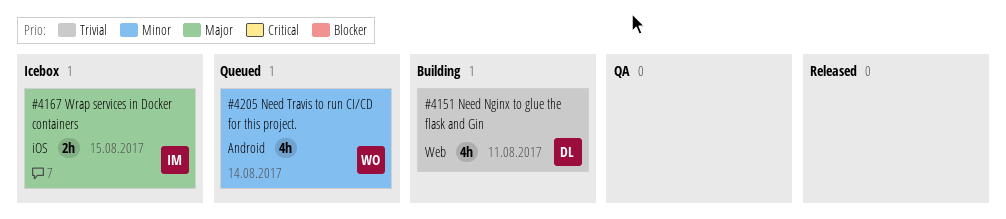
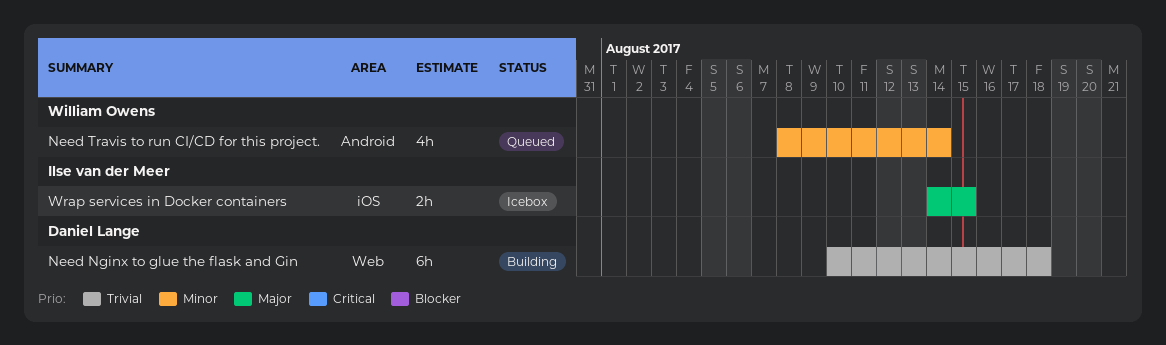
Need Nginx to glue the flask and Gin, estimate: 4h -> 6h
Need Nginx to glue the flask and Gin, due: Aug 11 -> Aug 18

